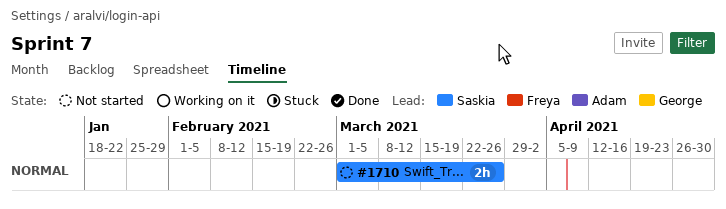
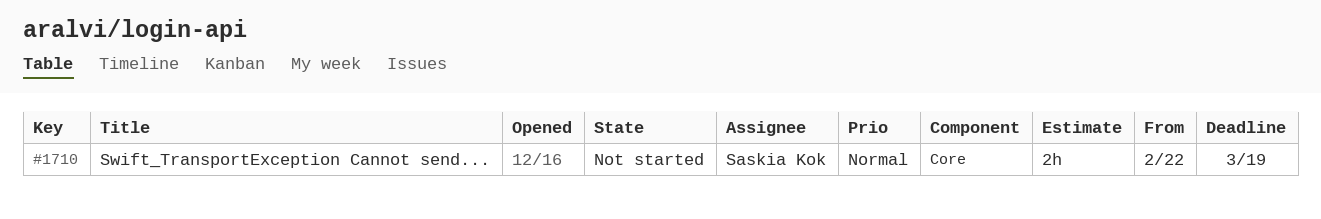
#1710, start: Mar 1 -> Feb 22
#1710, due: Mar 26 -> Mar 19

